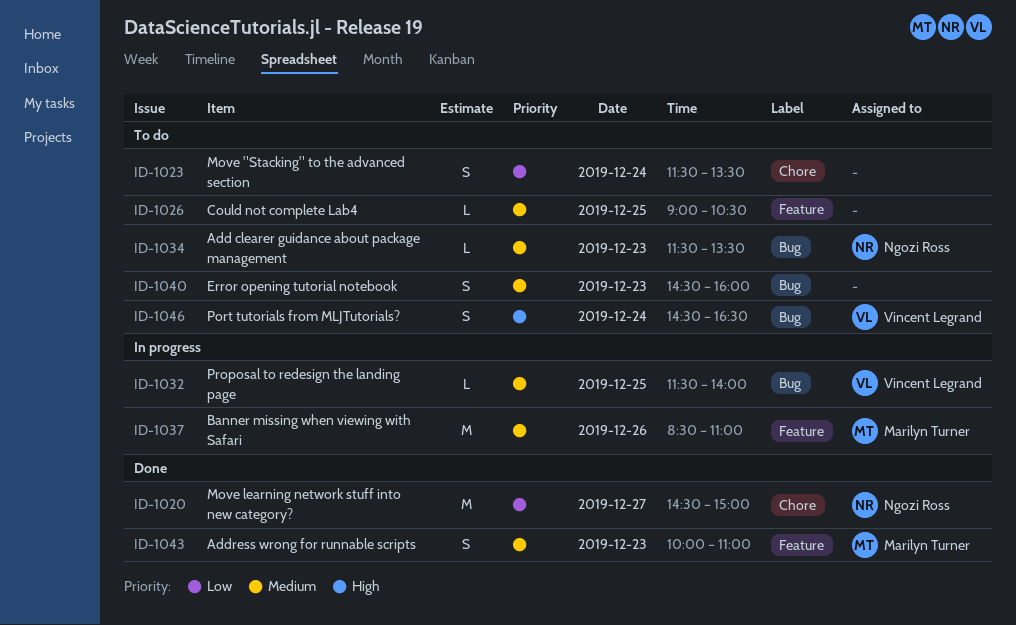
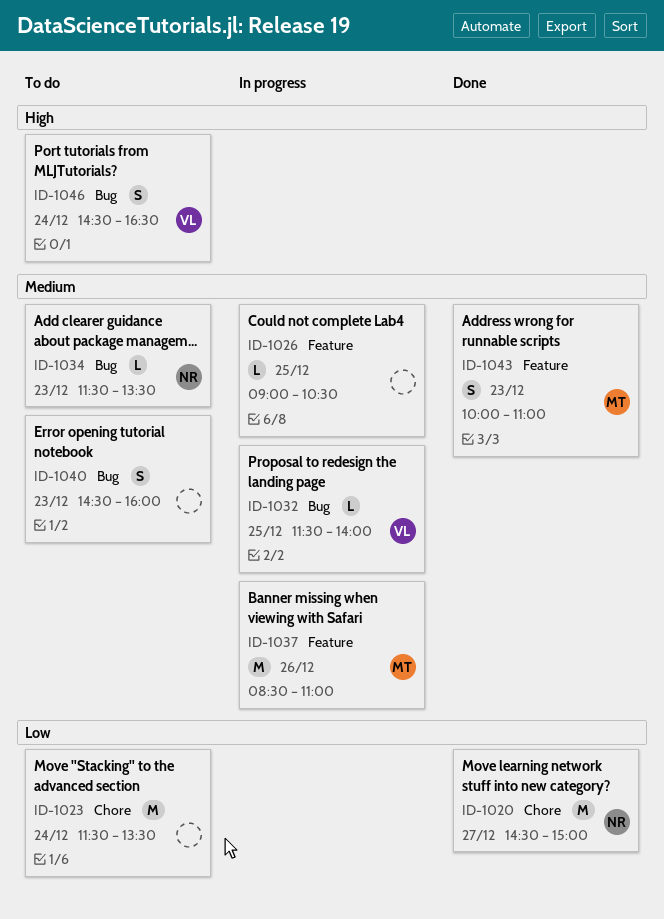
ID-1023, estimate: S -> M
ID-1026, status: To do -> In progress

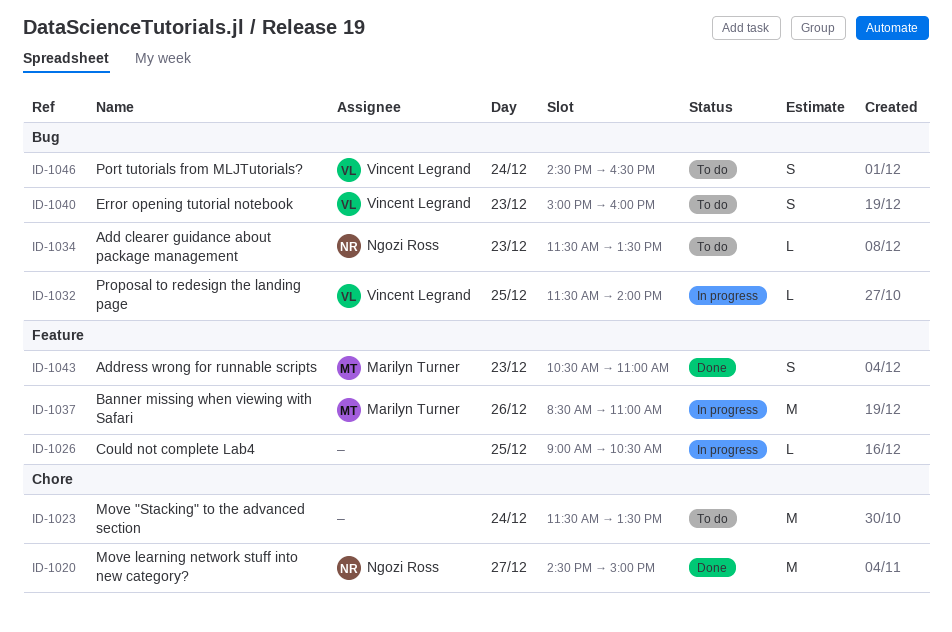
ID-1040, owner: none -> Vincent Legrand
ID-1040, begins: 14:30 -> 15:00
ID-1043, begins: 10:00 -> 10:30

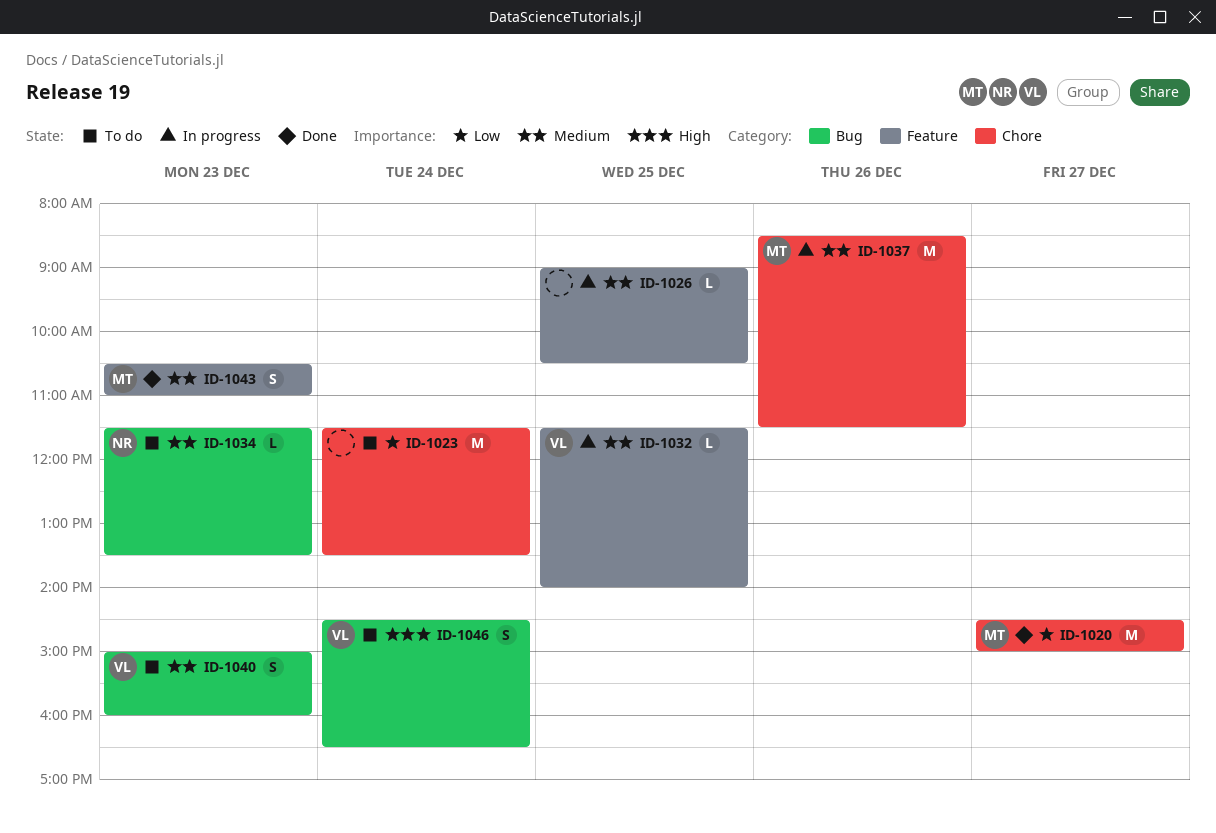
ID-1020, owner: Ngozi Ross -> Marilyn Turner
ID-1032, label: Bug -> Feature
ID-1037, label: Feature -> Chore
ID-1037, ends: 11:00 -> 11:30

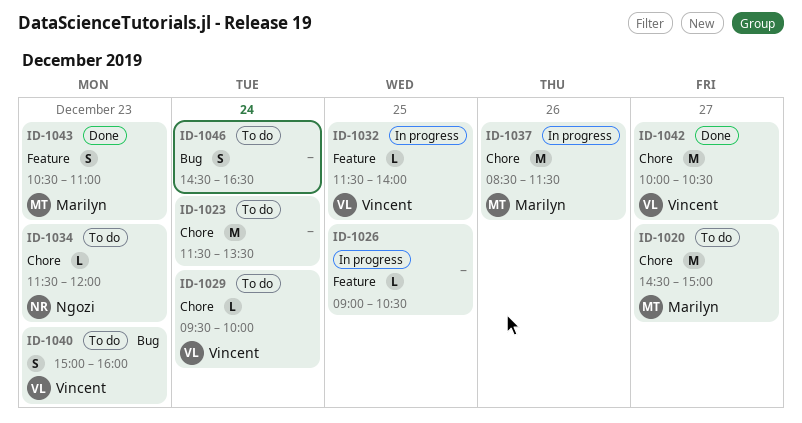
ID-1020, status: Done -> To do
ID-1029: none -> present
ID-1034, label: Bug -> Chore
ID-1034, ends: 13:30 -> 12:00
ID-1042: none -> present
ID-1046, owner: Vincent -> none

